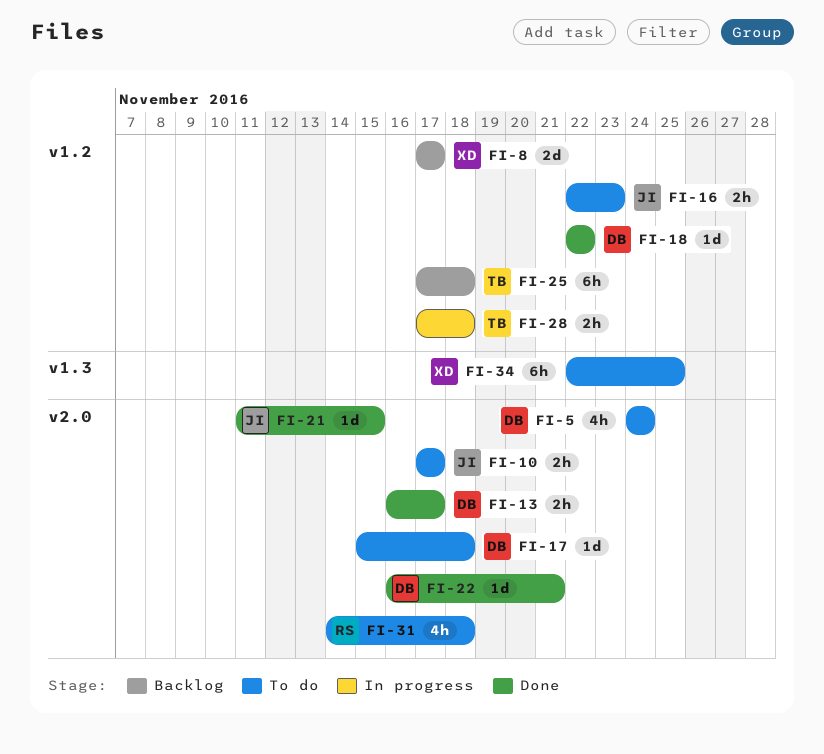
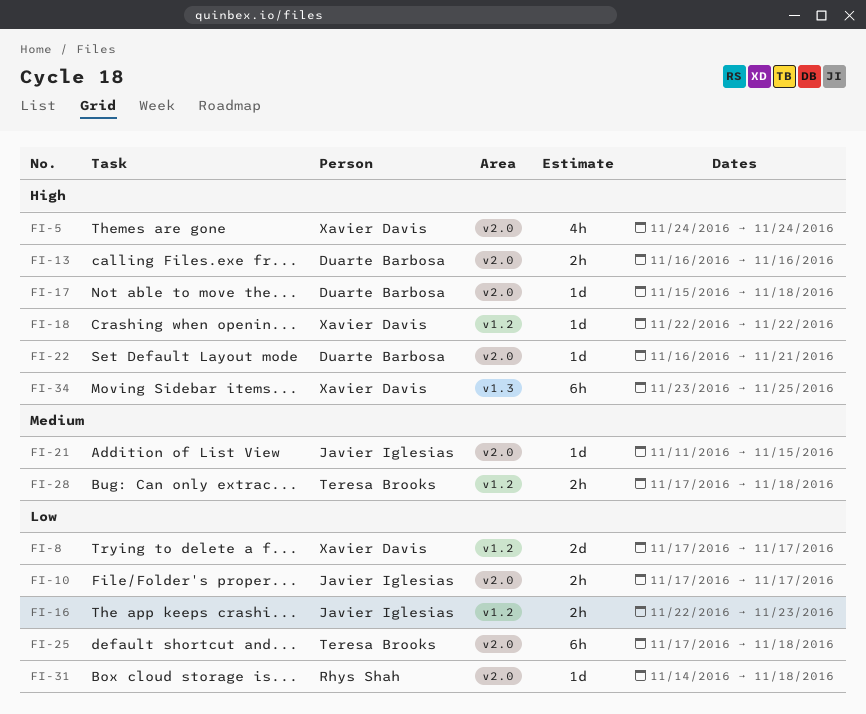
FI-5, owner: Duarte Barbosa -> Xavier Davis
FI-13, due: Nov 17 -> Nov 16
FI-18, owner: Duarte Barbosa -> Xavier Davis
FI-25, label: v1.2 -> v2.0
FI-31, estimate: 4h -> 1d
FI-34, start: Nov 22 -> Nov 23

